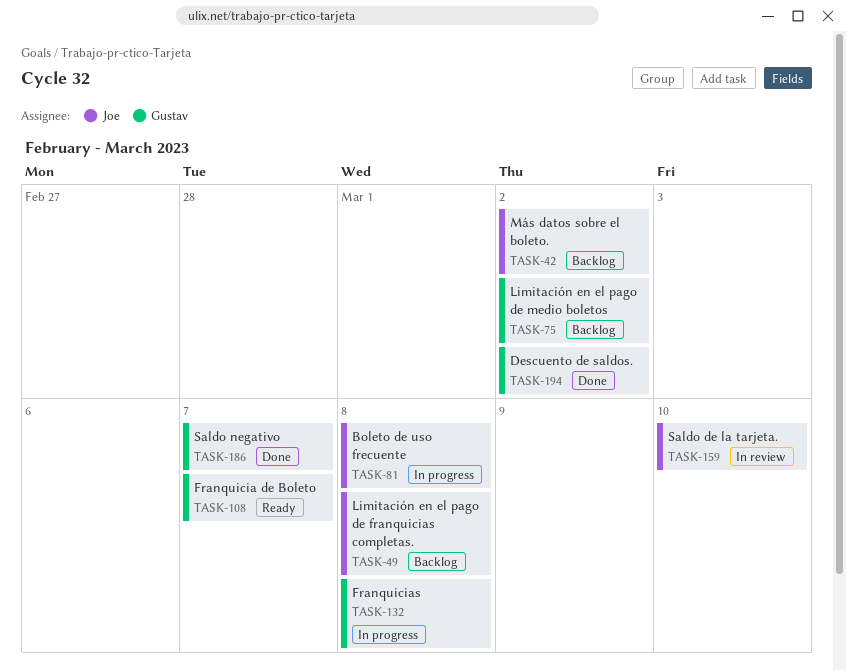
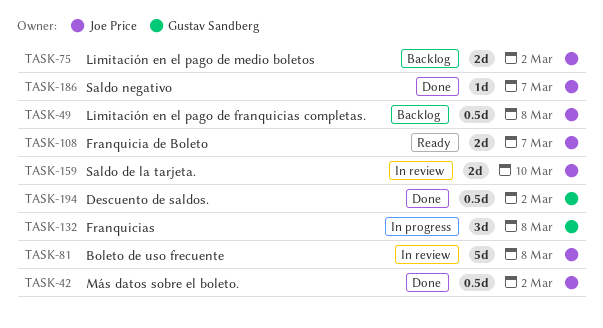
TASK-42, status: Backlog -> Done
TASK-75, owner: Gustav Sandberg -> Joe Price
TASK-81, status: In progress -> In review
TASK-108, owner: Gustav Sandberg -> Joe Price
TASK-186, owner: Gustav Sandberg -> Joe Price

